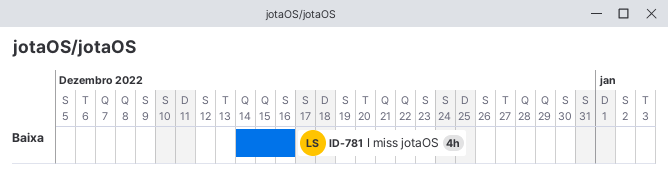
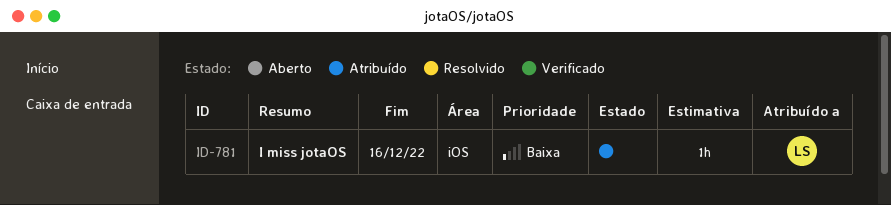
ID-781, estimate: 4h -> 1h

